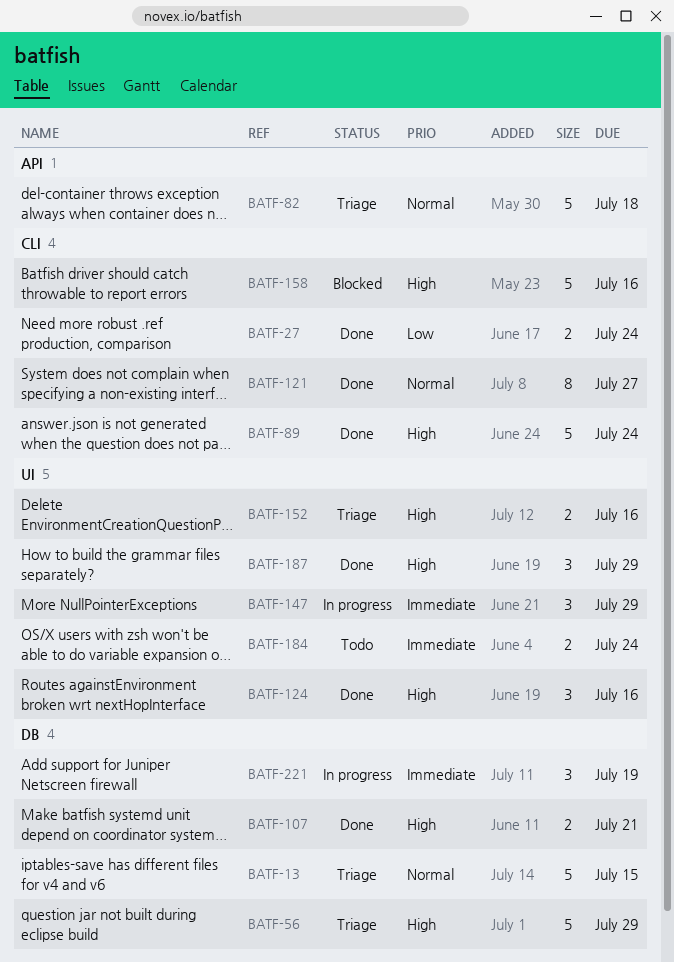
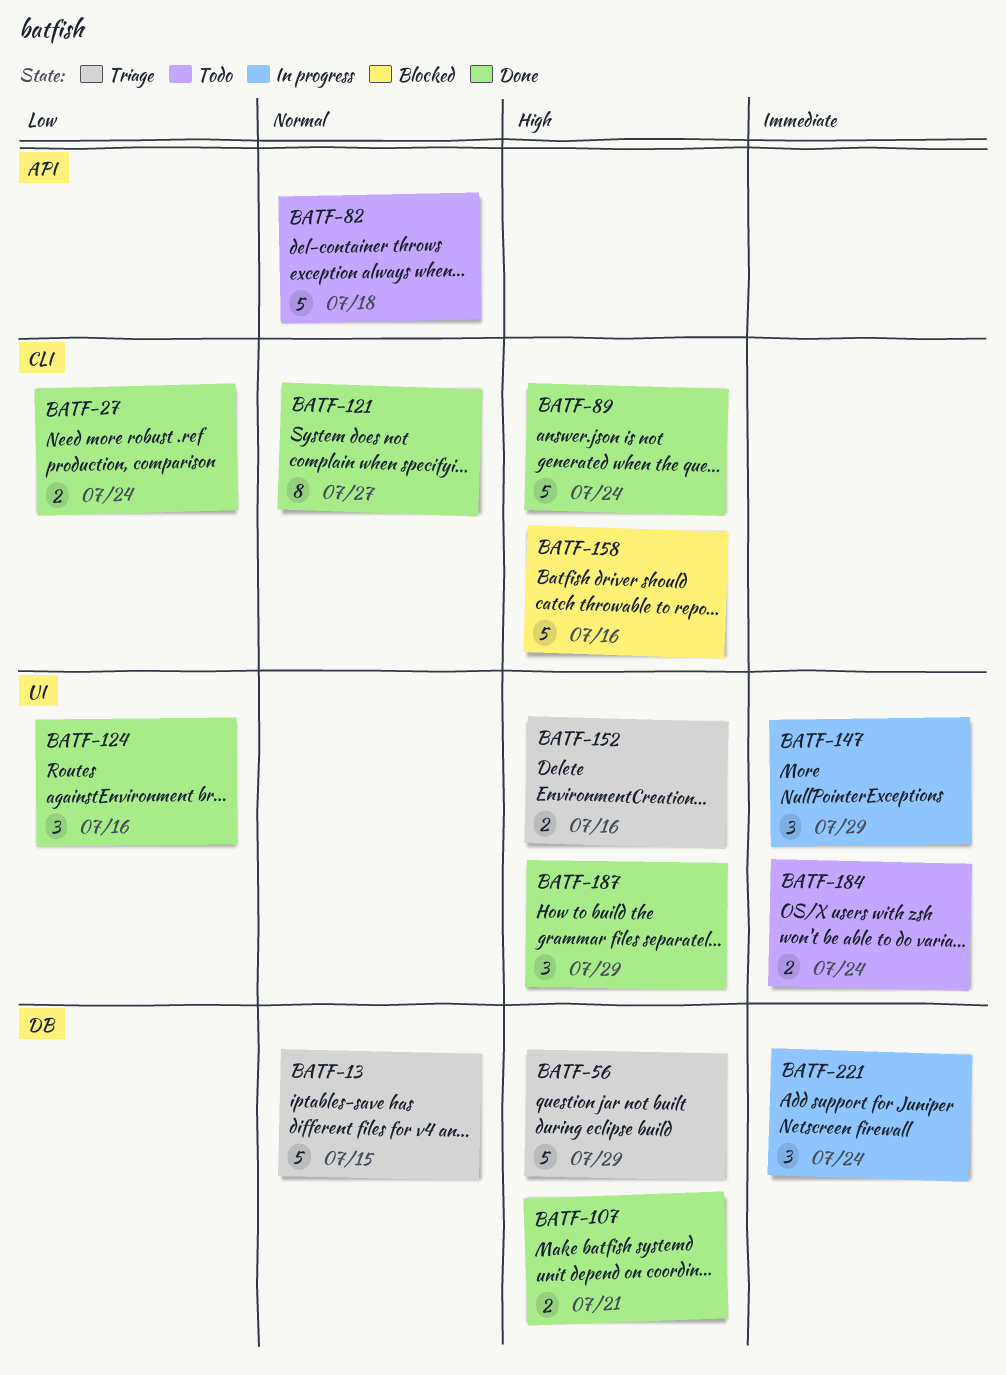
BATF-82, status: Triage -> Todo
BATF-124, priority: High -> Low
BATF-221, due: Jul 19 -> Jul 24

